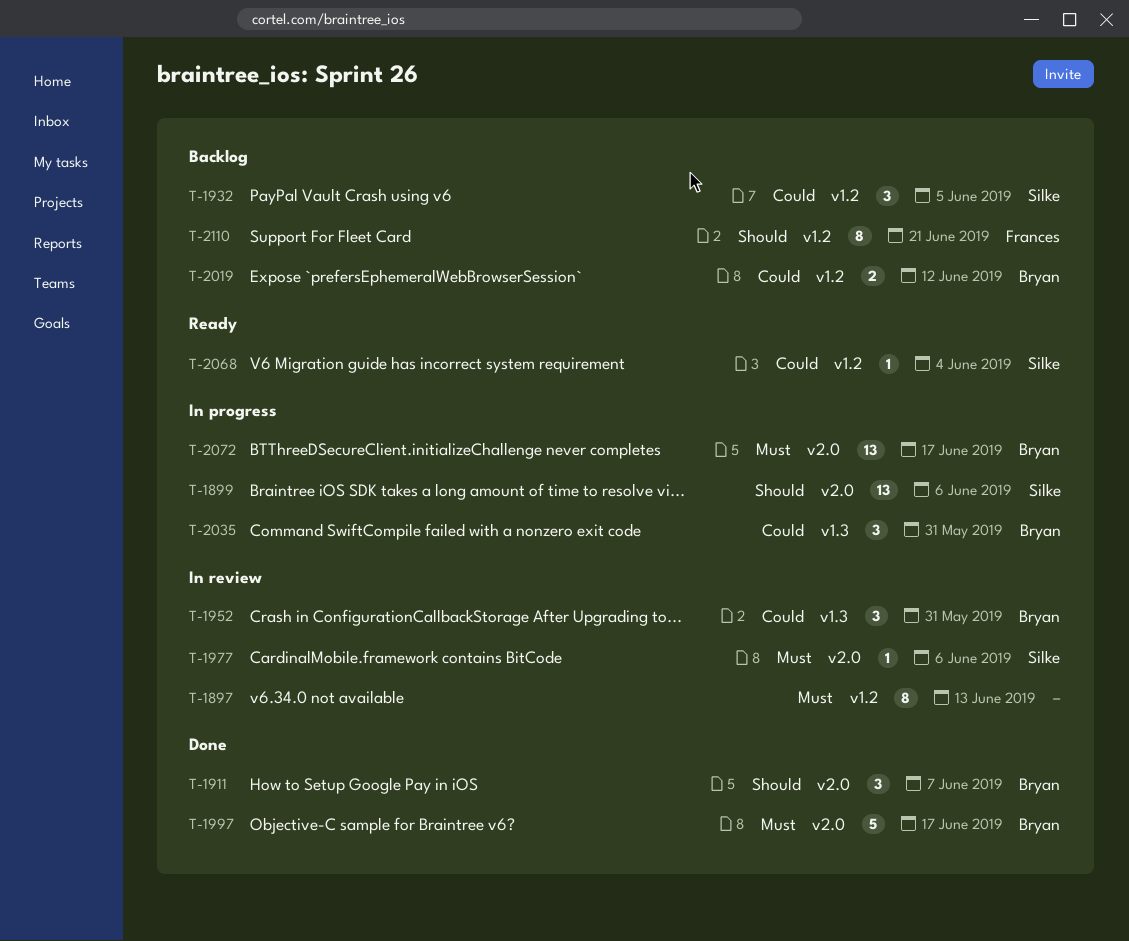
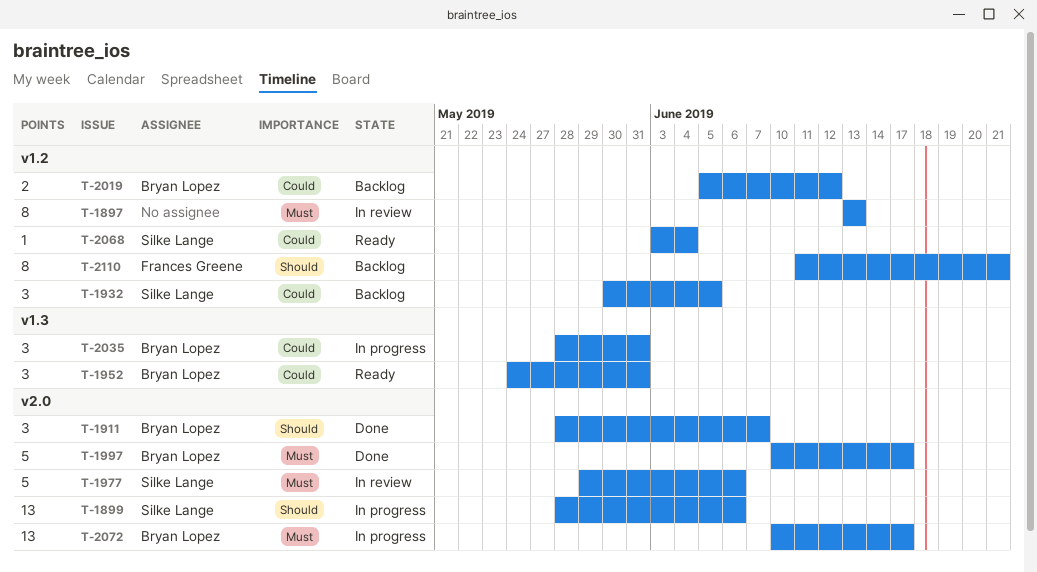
T-1952, status: In review -> Ready
T-1977, estimate: 1 -> 5

